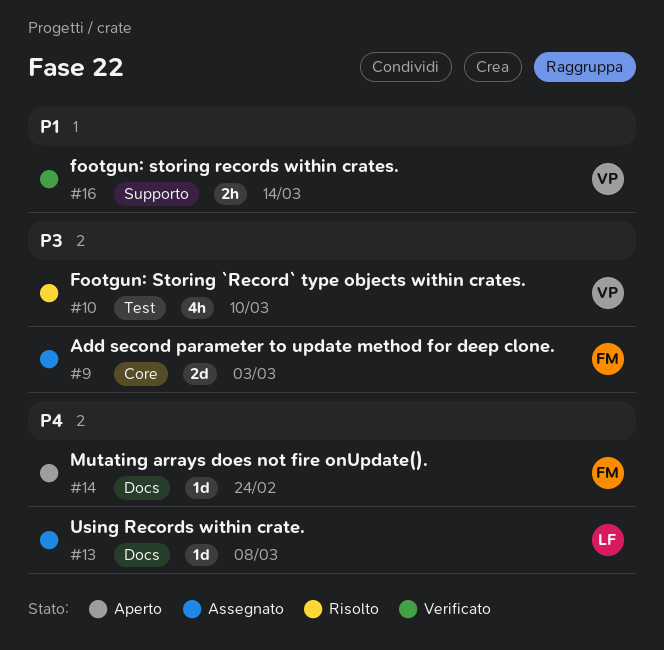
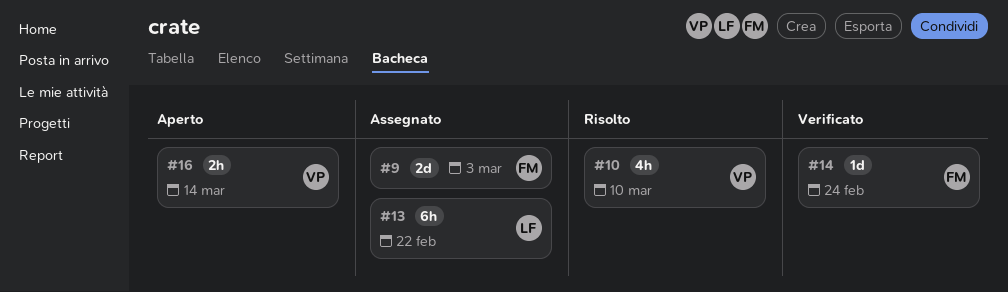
#13, estimate: 1d -> 6h
#13, due: Mar 8 -> Feb 22
#14, status: Aperto -> Verificato
#16, status: Verificato -> Aperto

